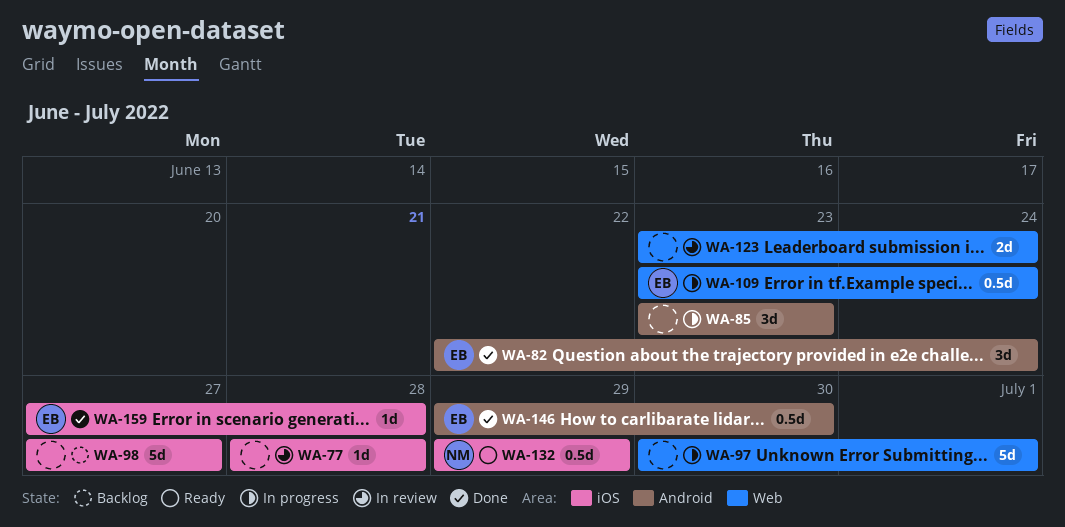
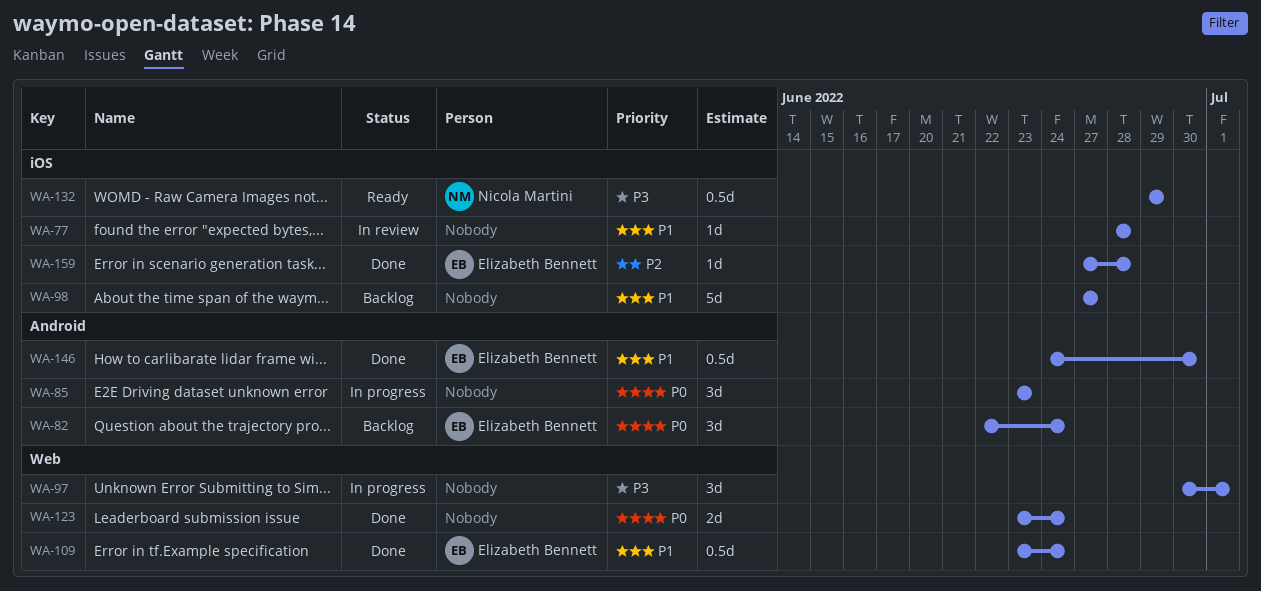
WA-82, status: Done -> Backlog
WA-97, estimate: 5d -> 3d
WA-109, status: In progress -> Done
WA-123, status: In review -> Done
WA-146, start: Jun 29 -> Jun 24

